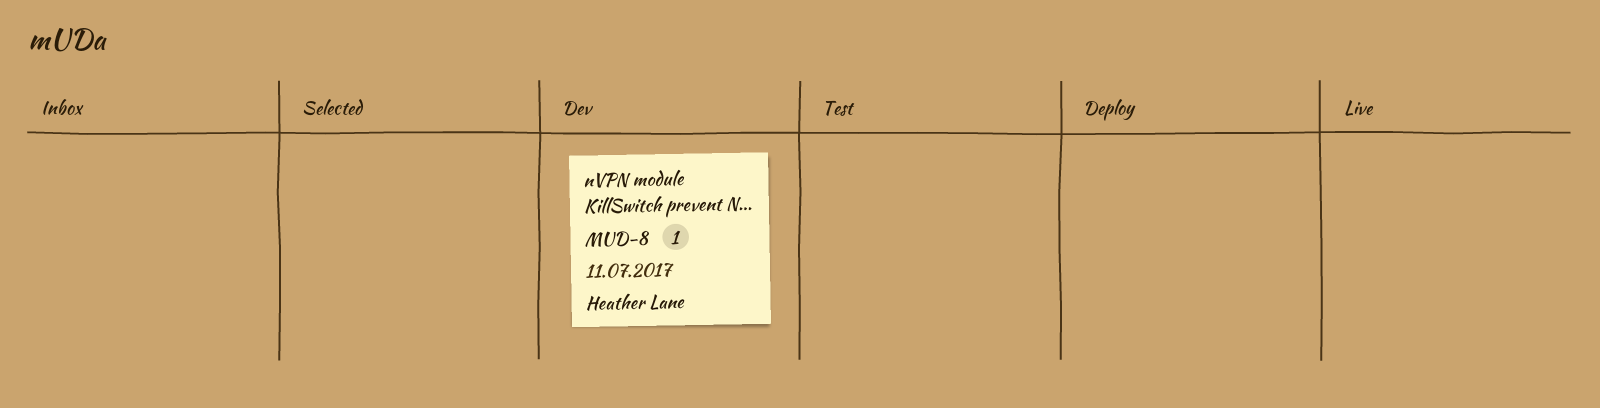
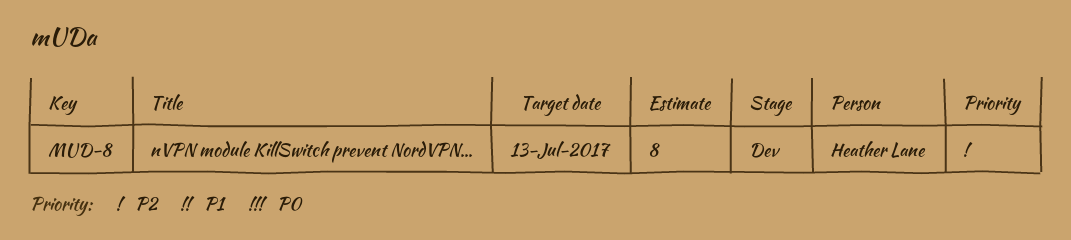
MUD-8, estimate: 1 -> 8
MUD-8, due: Jul 11 -> Jul 13

